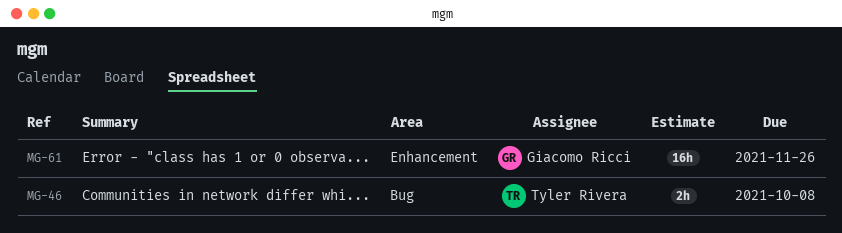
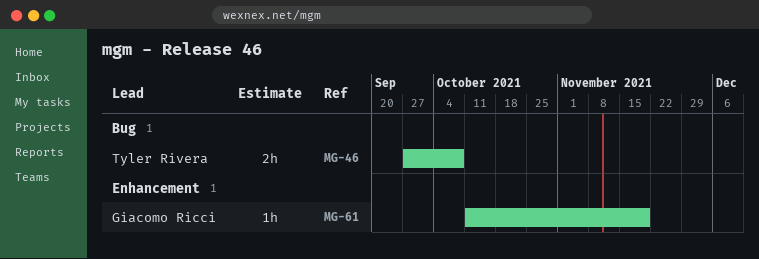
MG-61, estimate: 16h -> 1h
MG-61, due: Nov 26 -> Nov 19

